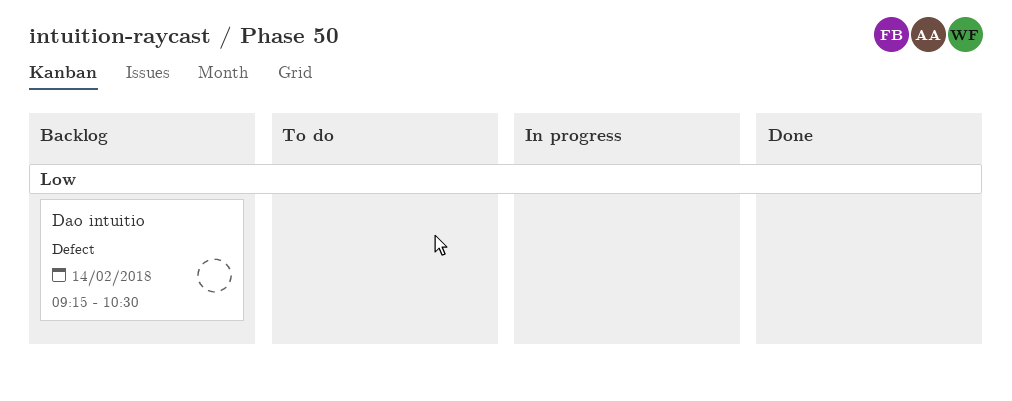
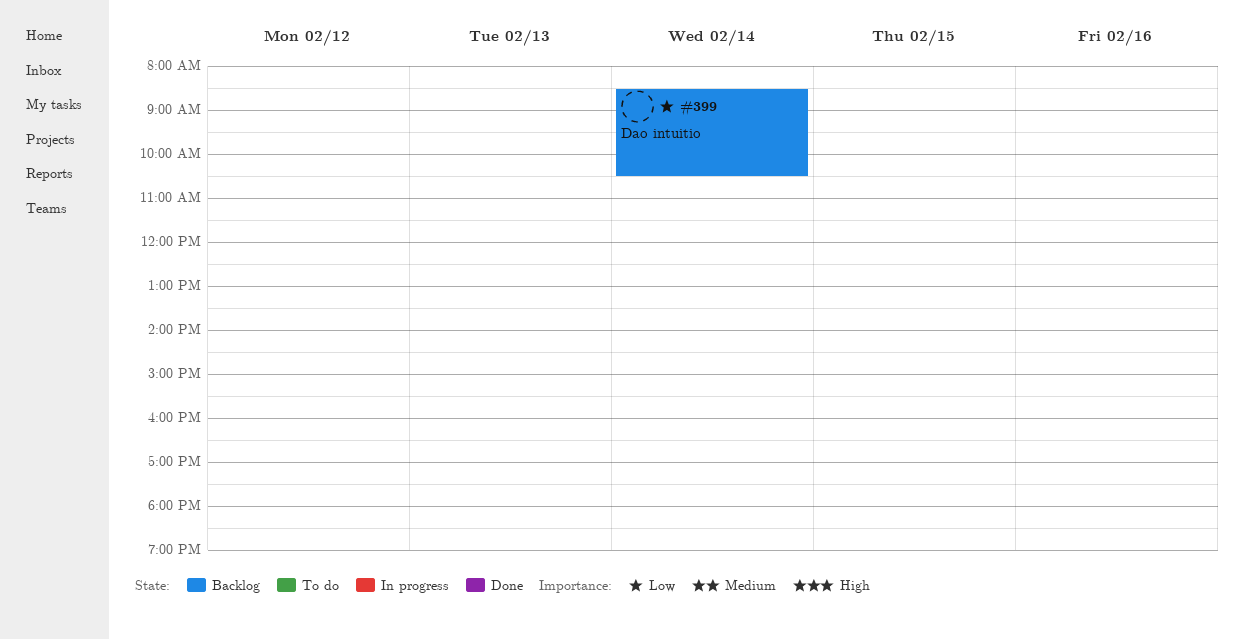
Dao intuitio, begins: 09:15 -> 08:30

